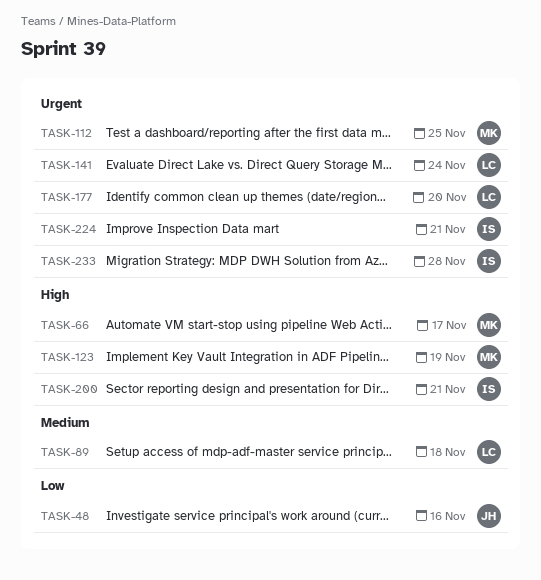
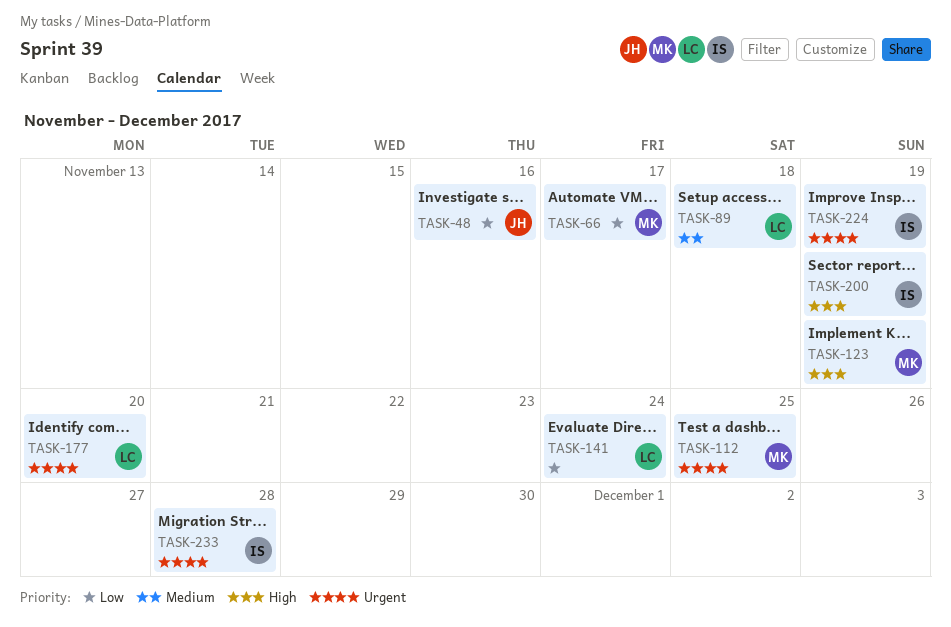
TASK-66, priority: High -> Low
TASK-141, priority: Urgent -> Low
TASK-200, due: Nov 21 -> Nov 19
TASK-224, due: Nov 21 -> Nov 19

